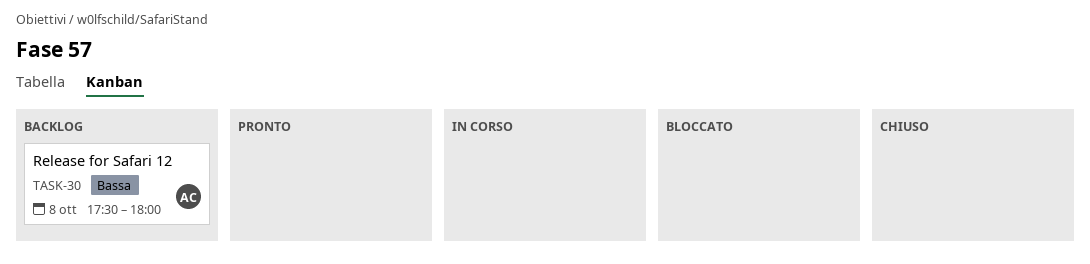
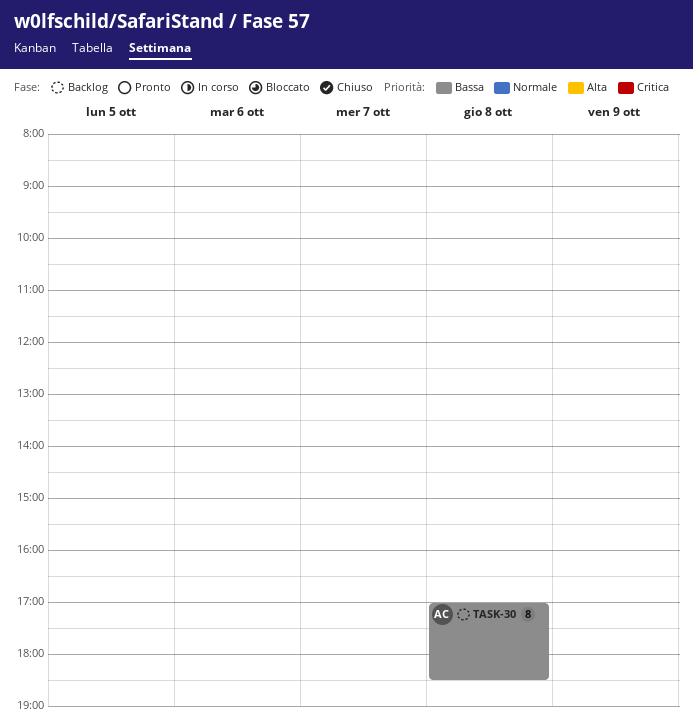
TASK-30, begins: 17:30 -> 17:00
TASK-30, ends: 18:00 -> 18:30

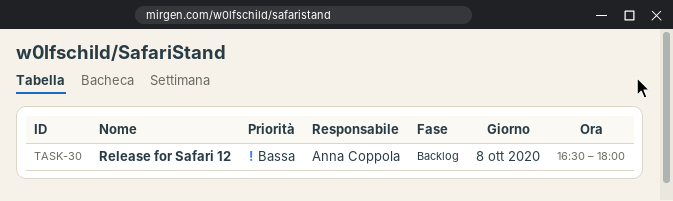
TASK-30, begins: 17:00 -> 16:30
TASK-30, ends: 18:30 -> 18:00

